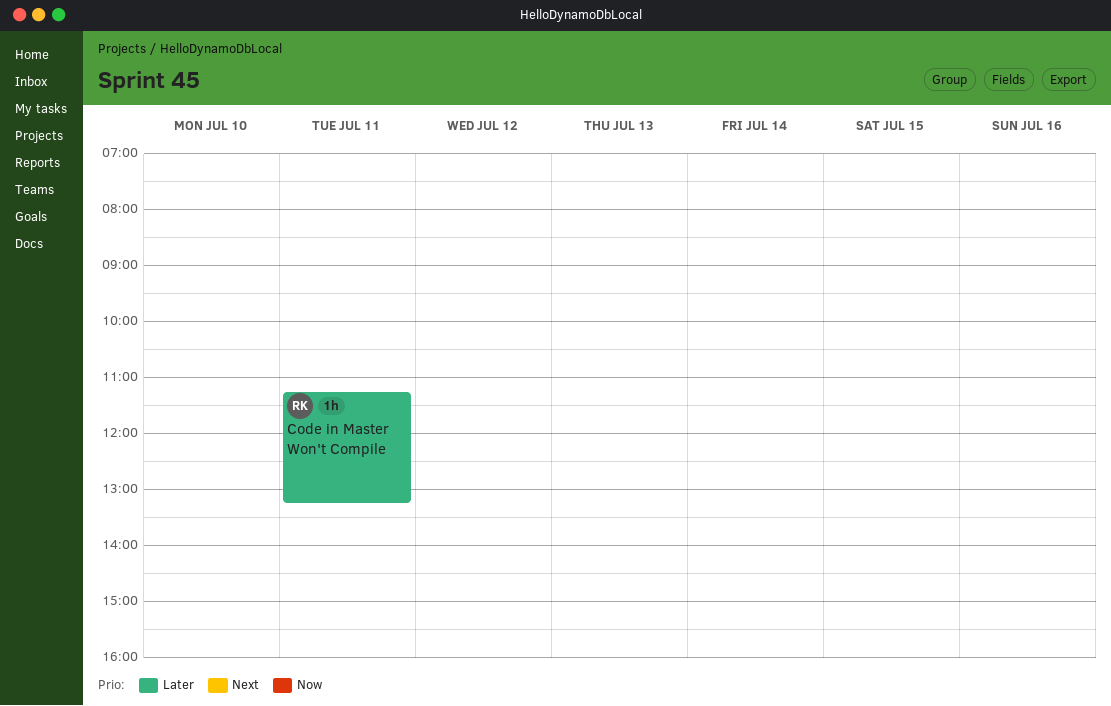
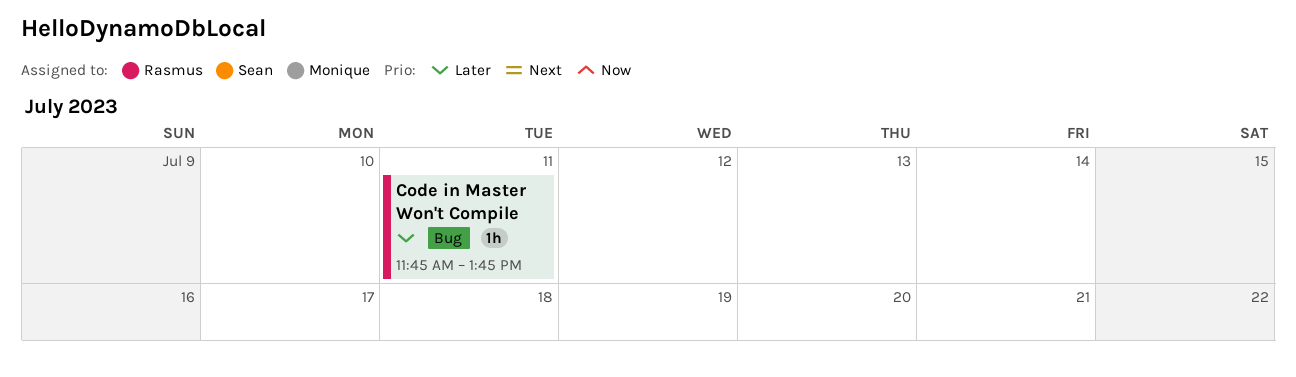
Code in Master Won't Compile, begins: 11:15 -> 11:45
Code in Master Won't Compile, ends: 13:15 -> 13:45

